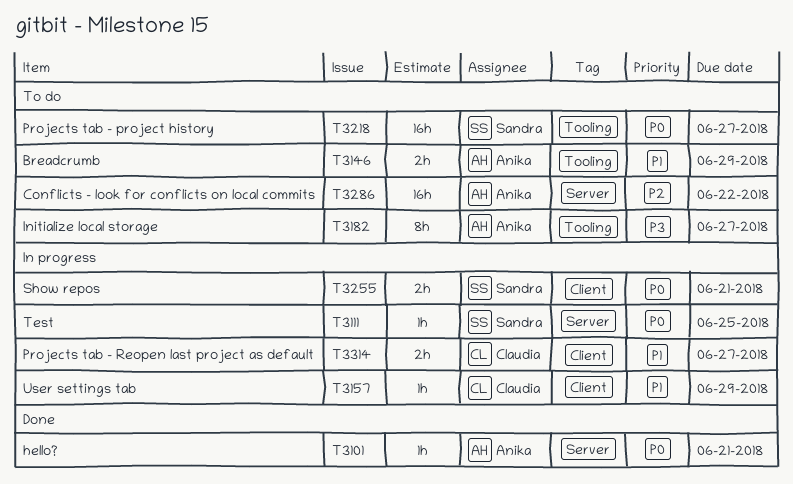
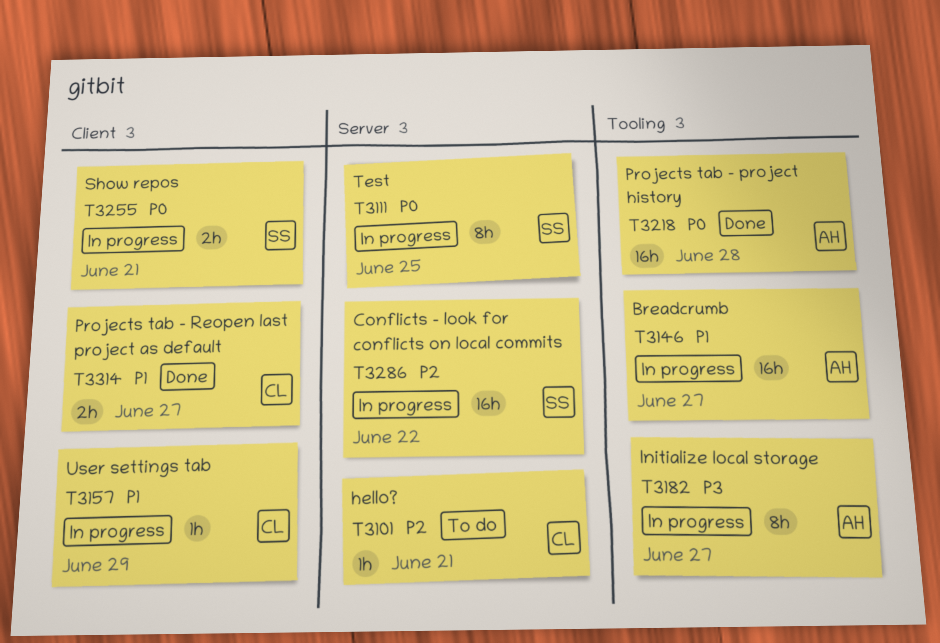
T3101, status: Done -> To do
T3101, owner: Anika -> Claudia
T3101, priority: P0 -> P2
T3111, estimate: 1h -> 8h
T3146, status: To do -> In progress
T3146, estimate: 2h -> 16h
T3146, due: Jun 29 -> Jun 27
T3182, status: To do -> In progress
T3218, status: To do -> Done
T3218, owner: Sandra -> Anika
T3218, due: Jun 27 -> Jun 28
T3286, status: To do -> In progress
T3286, owner: Anika -> Sandra
T3314, status: In progress -> Done

